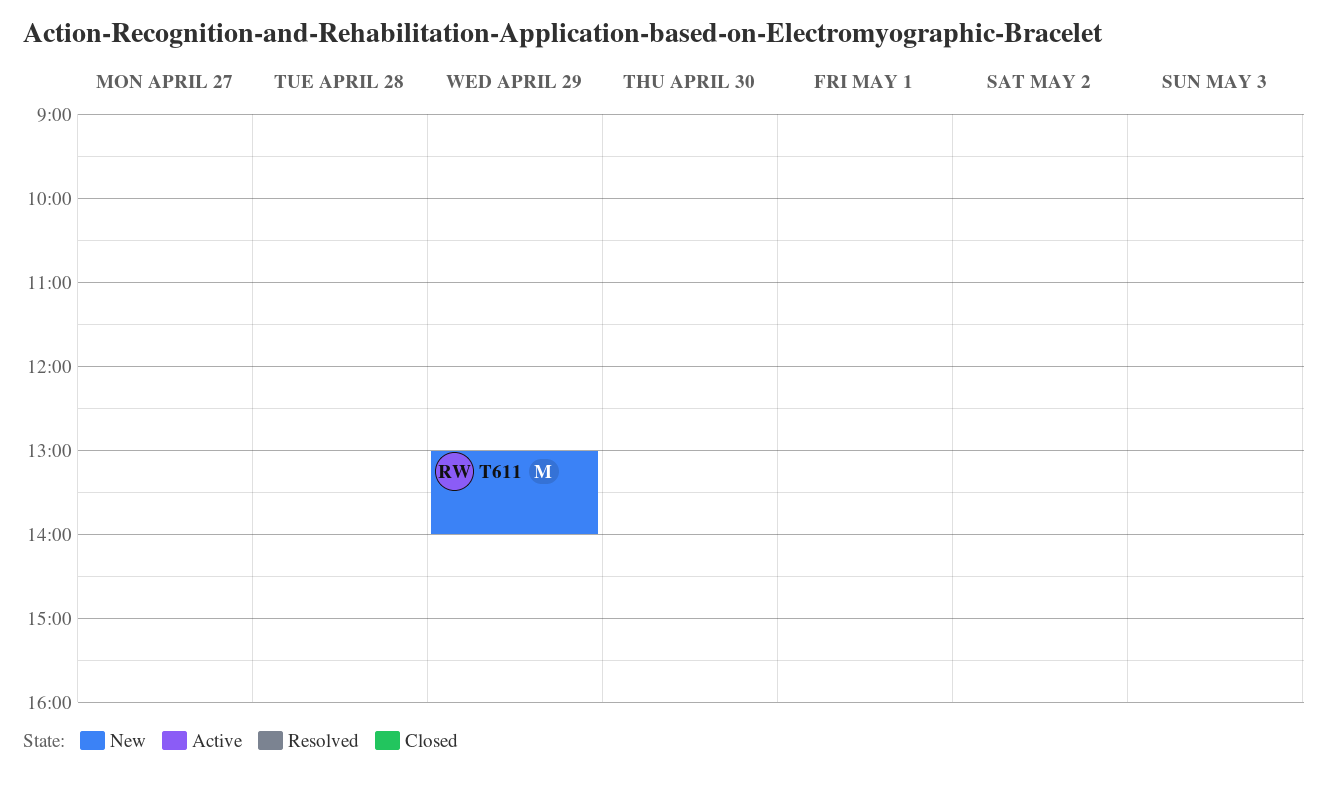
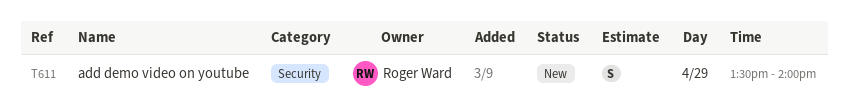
T611, estimate: M -> S
T611, begins: 13:00 -> 13:30

